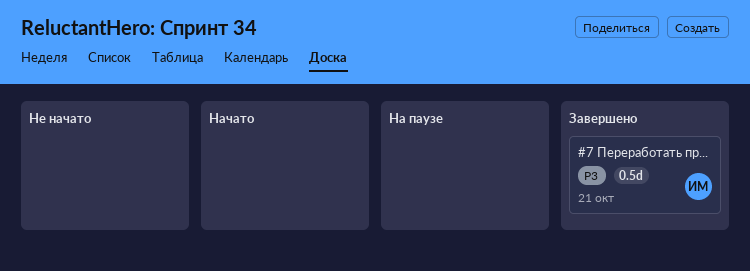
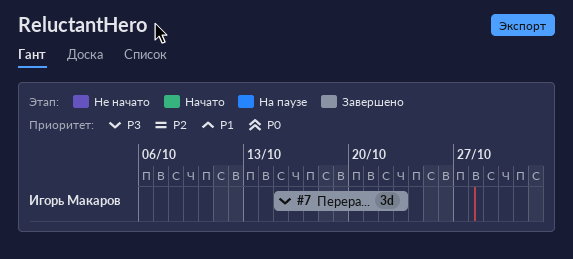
#7, estimate: 0.5d -> 3d
#7, due: Oct 21 -> Oct 23

